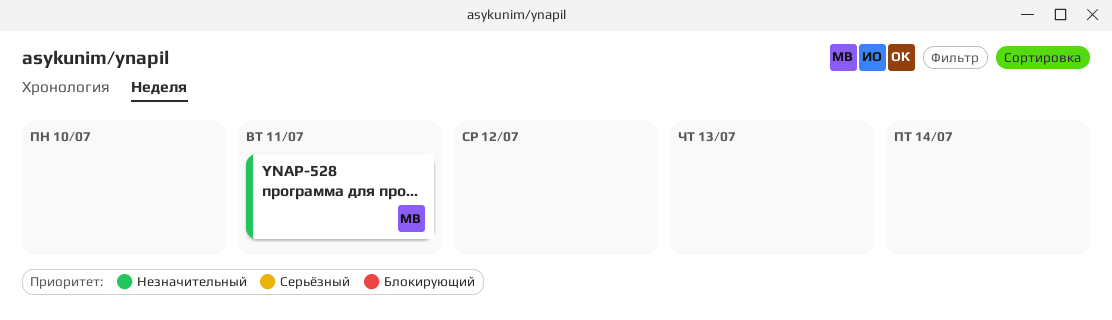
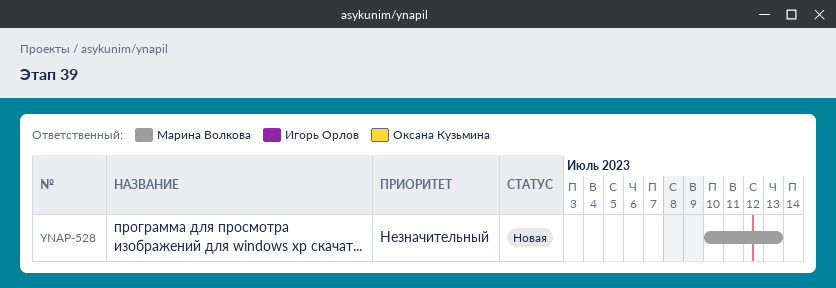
YNAP-528, due: Jul 11 -> Jul 13

